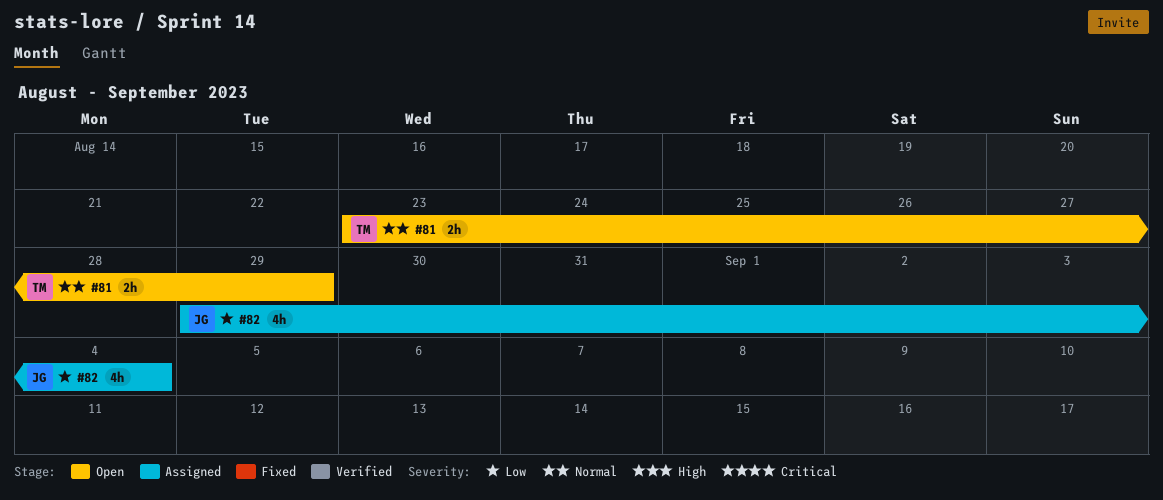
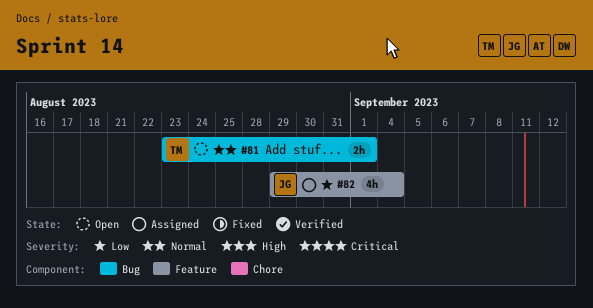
#81, due: Aug 29 -> Sep 1

